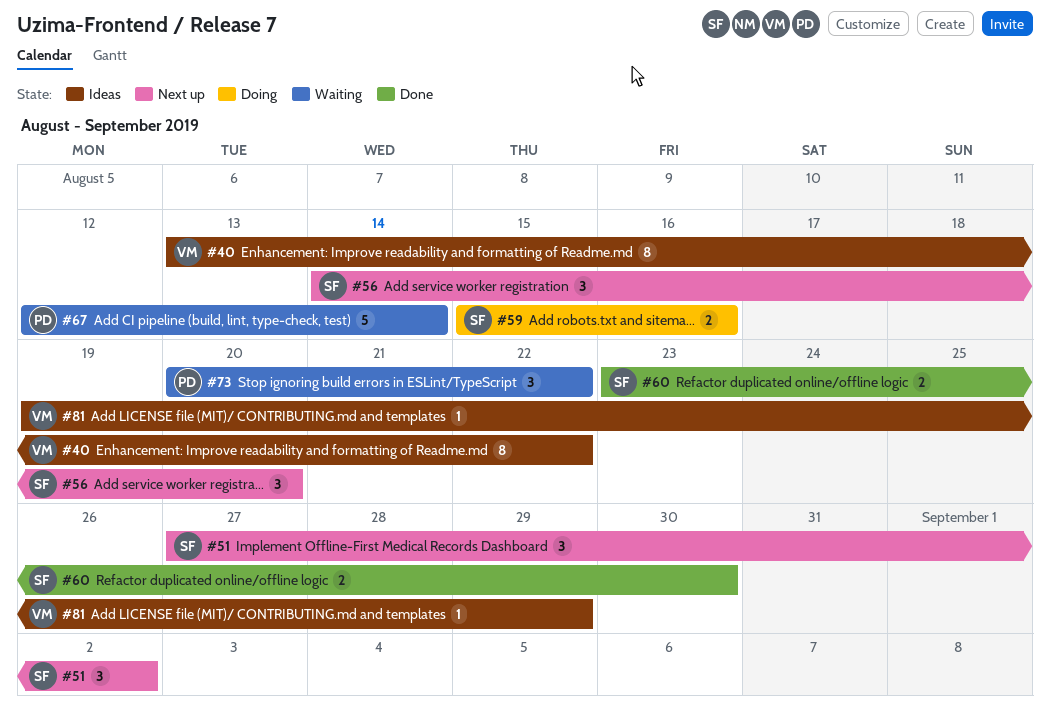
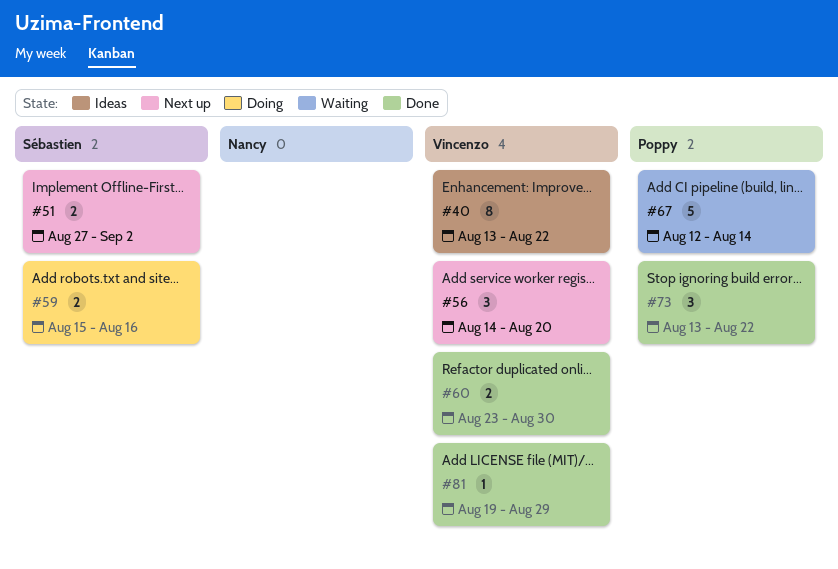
#51, estimate: 3 -> 2
#56, owner: Sébastien -> Vincenzo
#60, owner: Sébastien -> Vincenzo
#73, status: Waiting -> Done
#73, start: Aug 20 -> Aug 13
#81, status: Ideas -> Done

